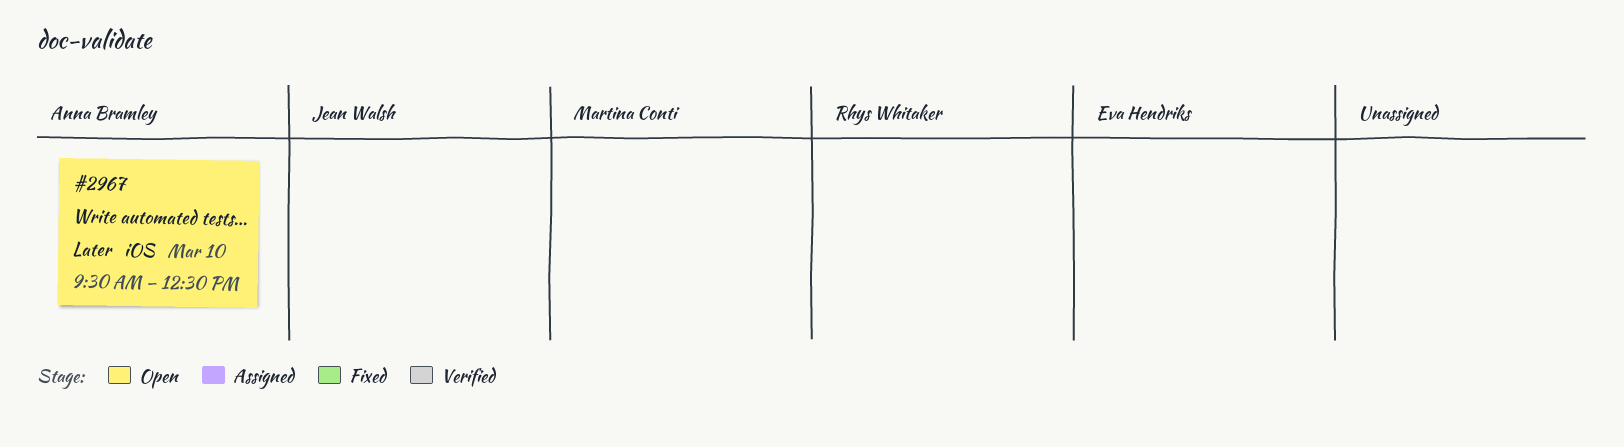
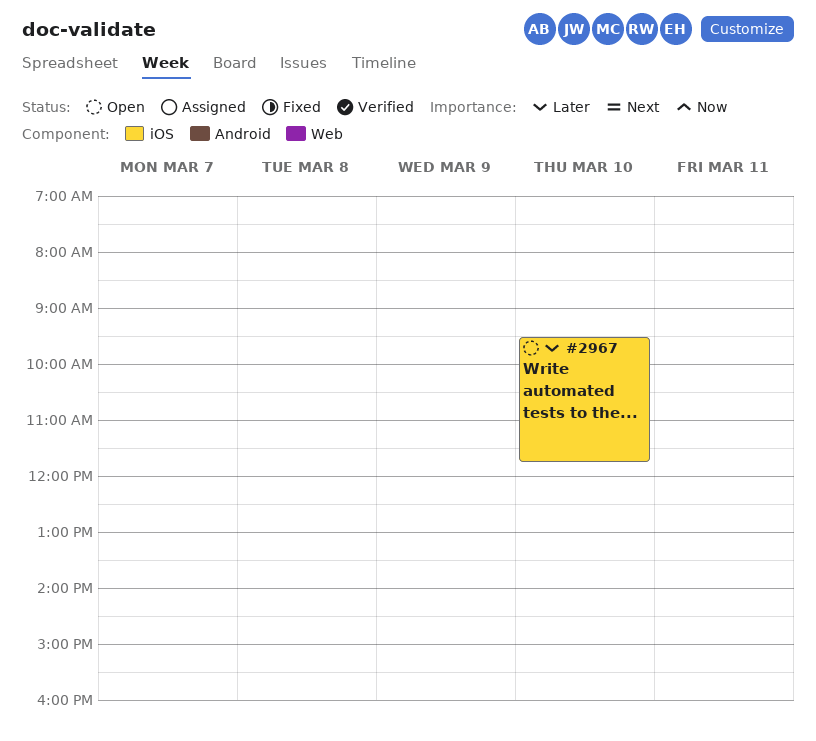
#2967, ends: 12:30 -> 11:45

